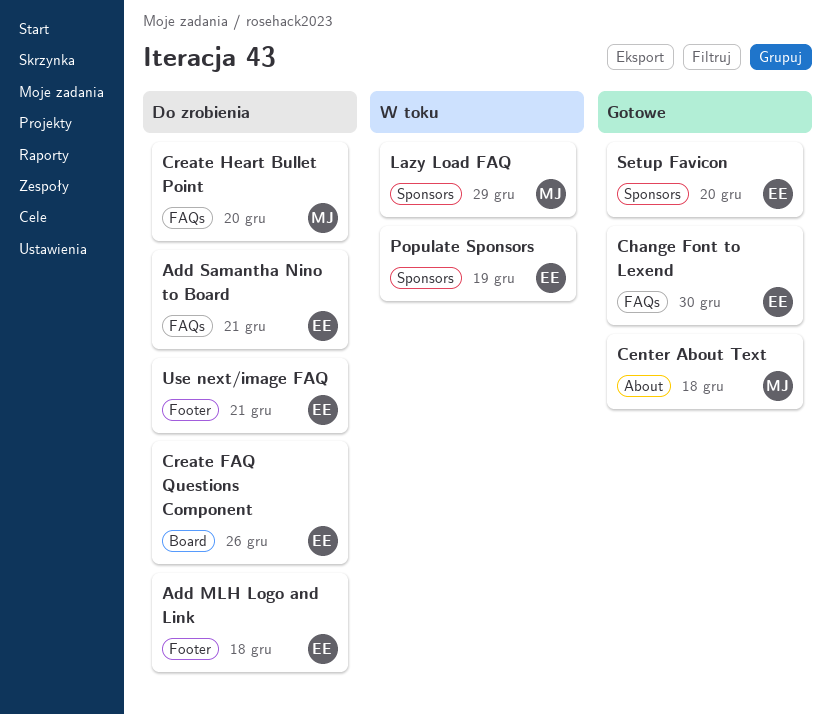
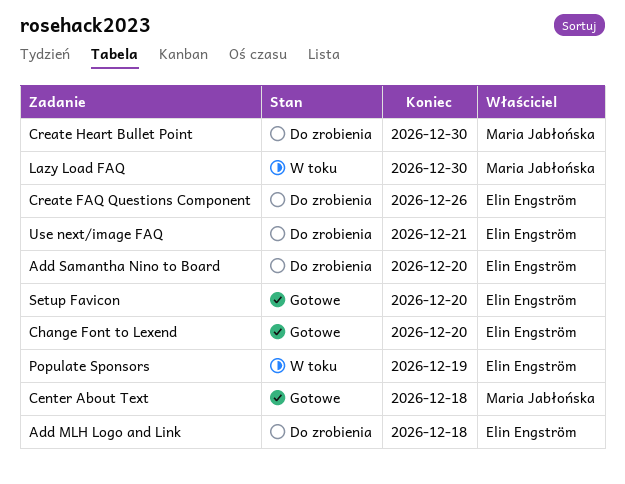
Add Samantha Nino to Board, due: Dec 21 -> Dec 20
Change Font to Lexend, due: Dec 30 -> Dec 20
Create Heart Bullet Point, due: Dec 20 -> Dec 30
Lazy Load FAQ, due: Dec 29 -> Dec 30

